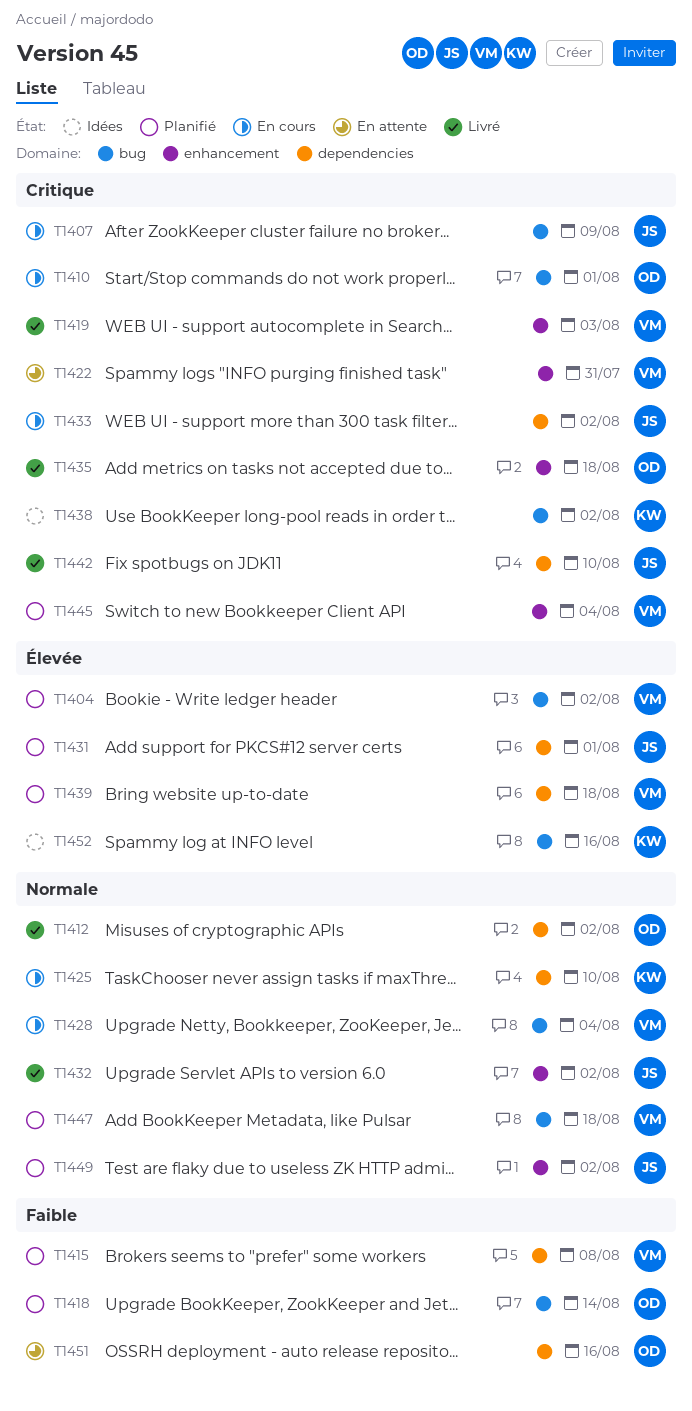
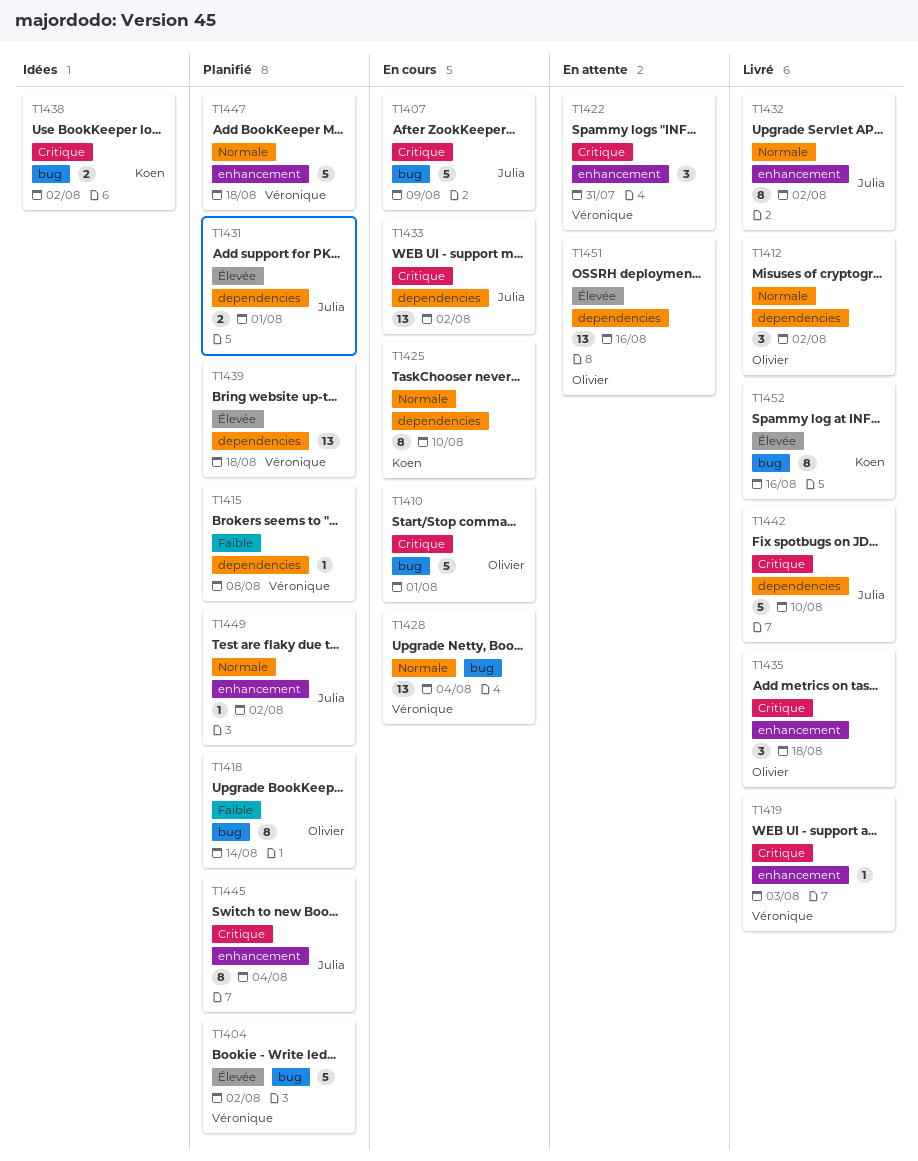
T1445, owner: Véronique -> Julia
T1447, label: bug -> enhancement
T1451, priority: Faible -> Élevée
T1452, status: Idées -> Livré

